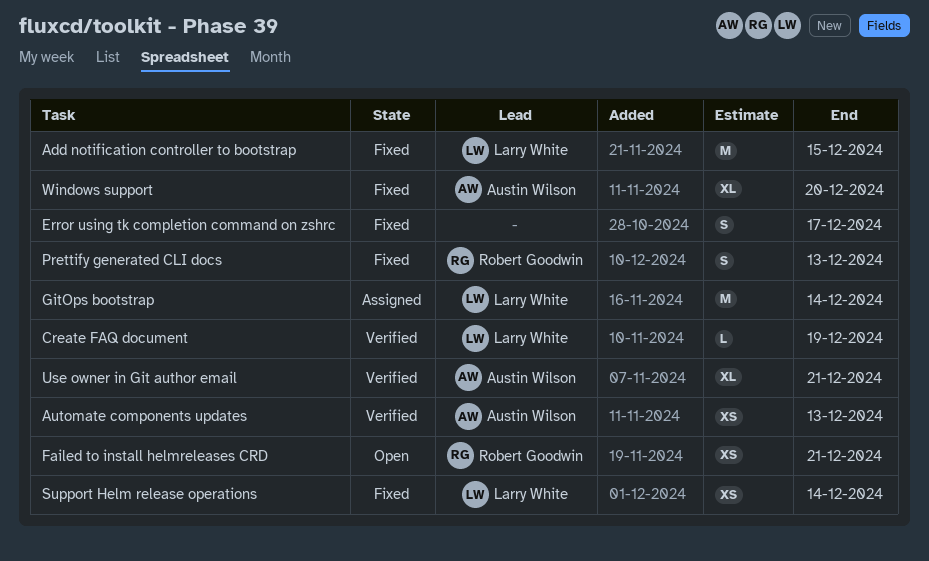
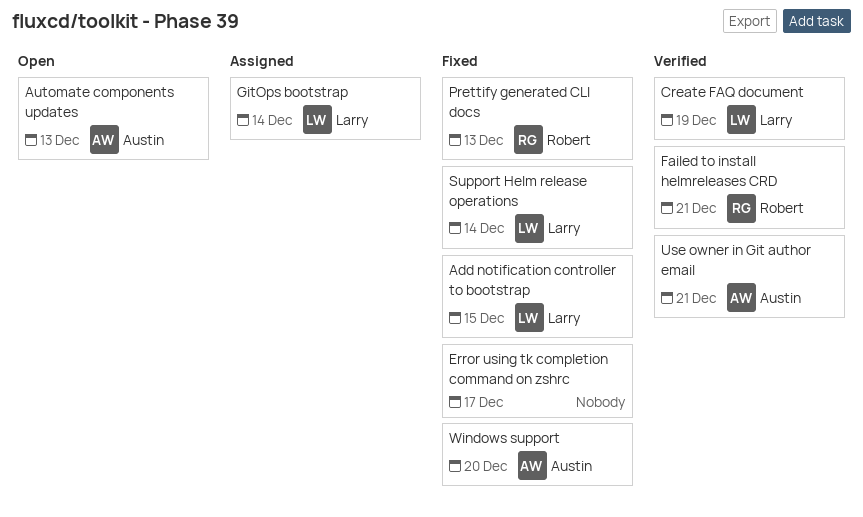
Automate components updates, status: Verified -> Open
Failed to install helmreleases CRD, status: Open -> Verified

